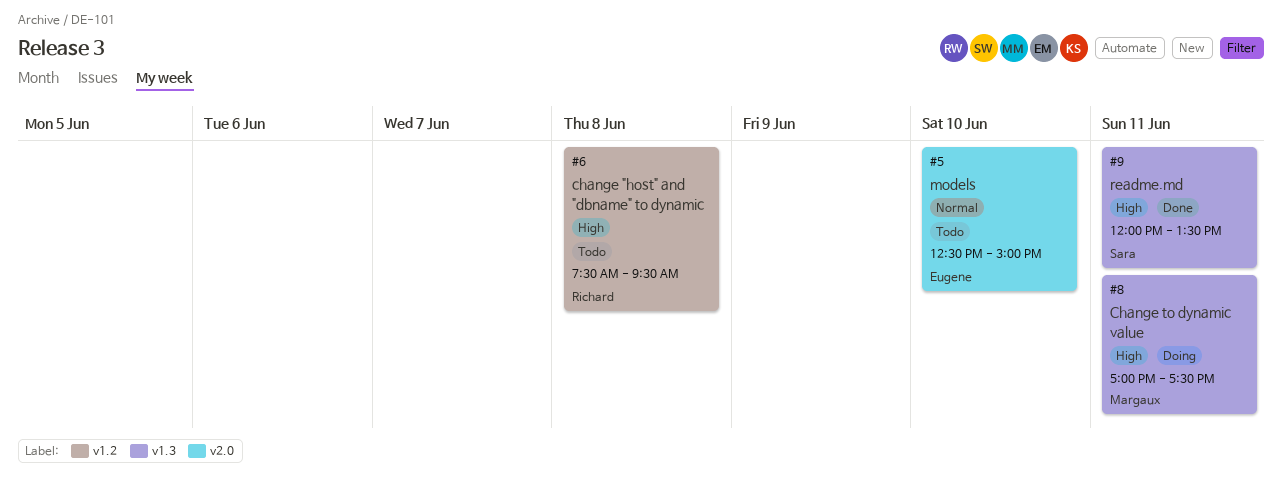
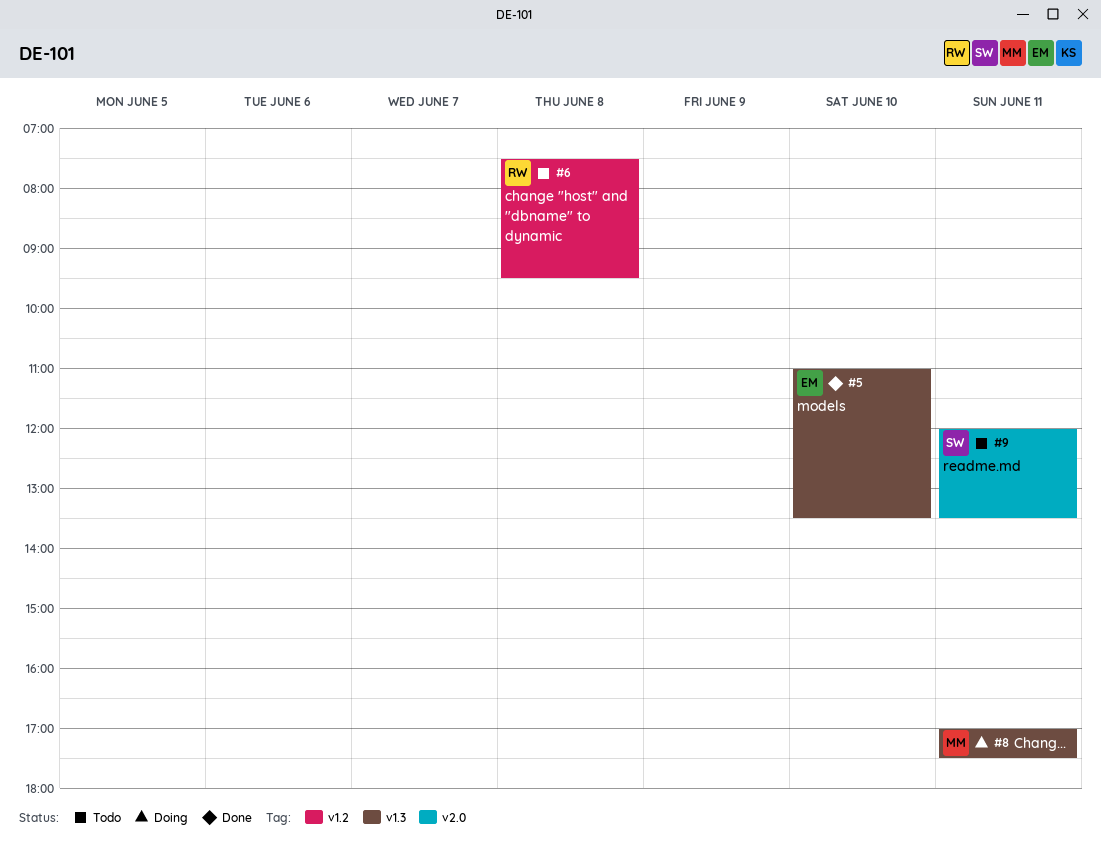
#5, status: Todo -> Done
#5, label: v2.0 -> v1.3
#5, begins: 12:30 -> 11:00
#5, ends: 15:00 -> 13:30
#9, status: Done -> Todo
#9, label: v1.3 -> v2.0

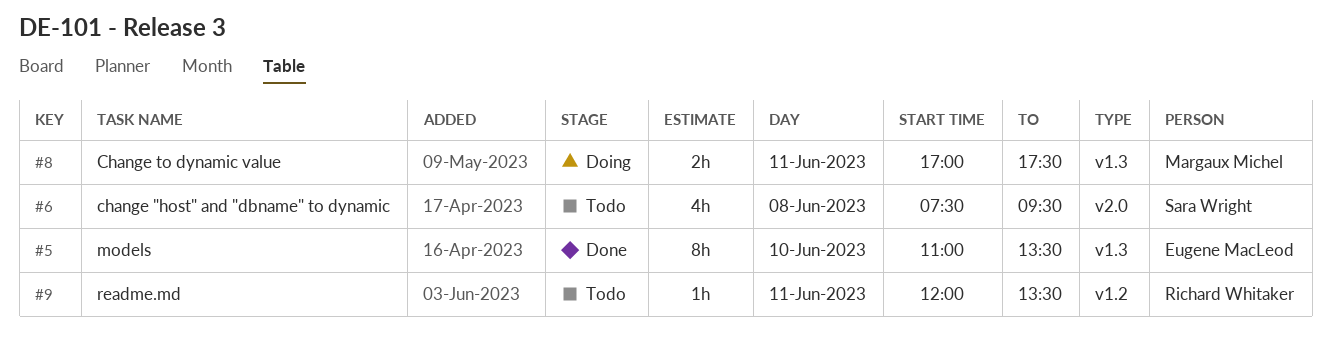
#6, owner: Richard Whitaker -> Sara Wright
#6, label: v1.2 -> v2.0
#9, owner: Sara Wright -> Richard Whitaker
#9, label: v2.0 -> v1.2

